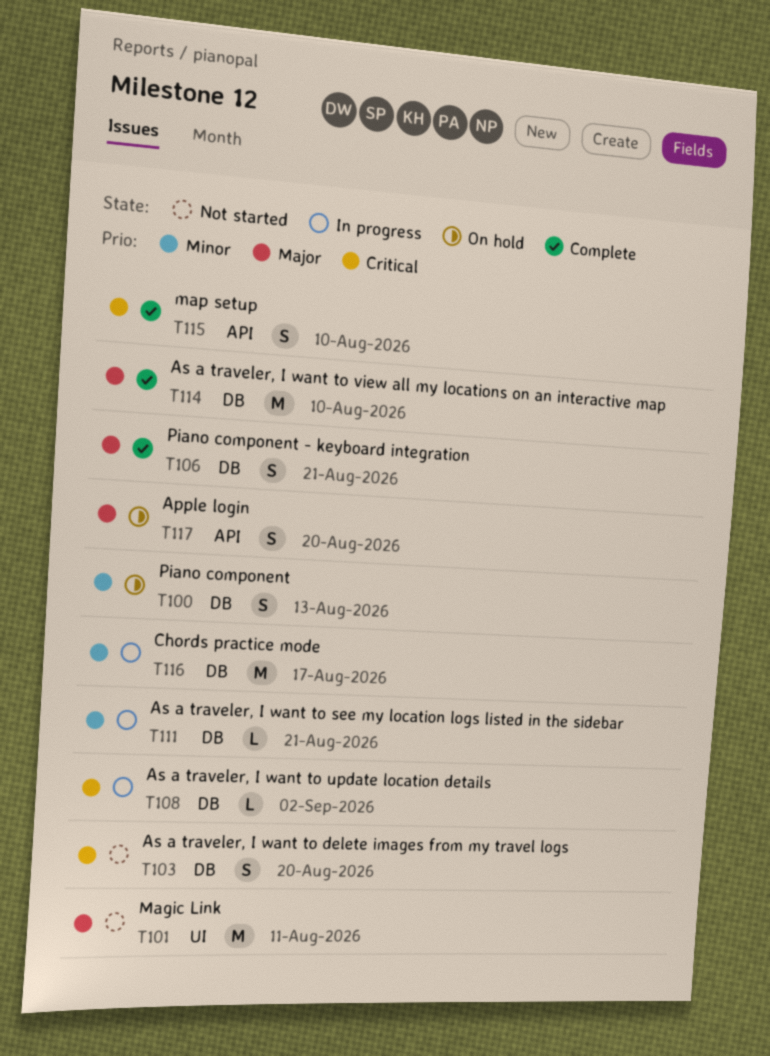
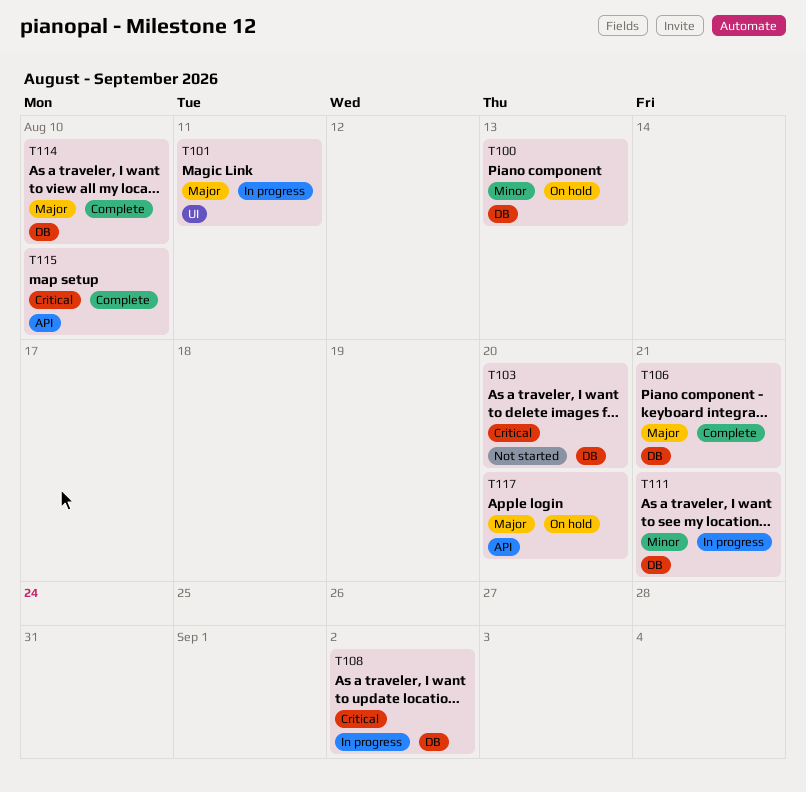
T101, status: Not started -> In progress
T116: present -> none

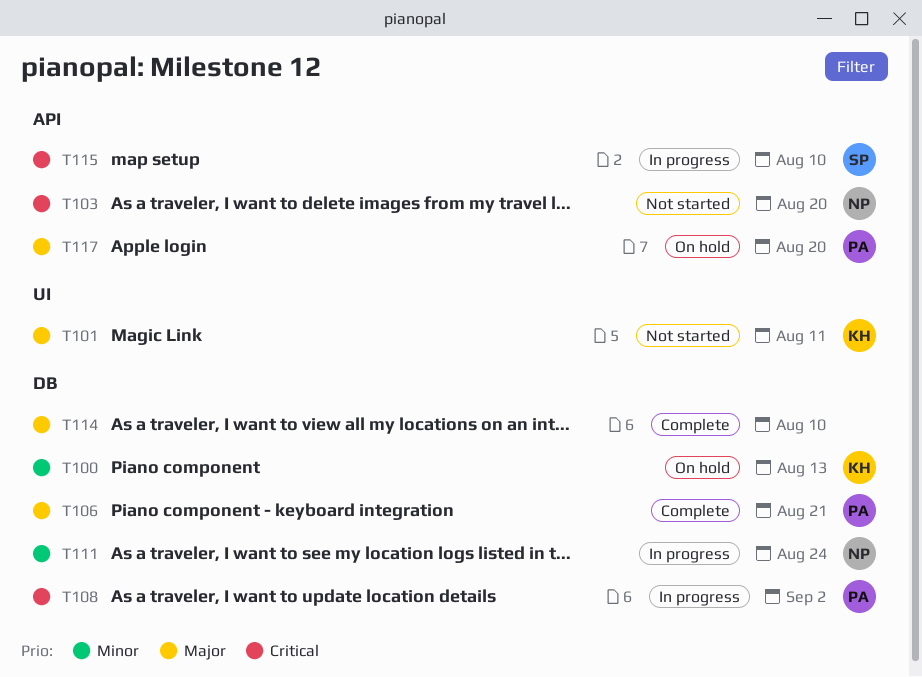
T101, status: In progress -> Not started
T103, label: DB -> API
T111, due: Aug 21 -> Aug 24
T115, status: Complete -> In progress

